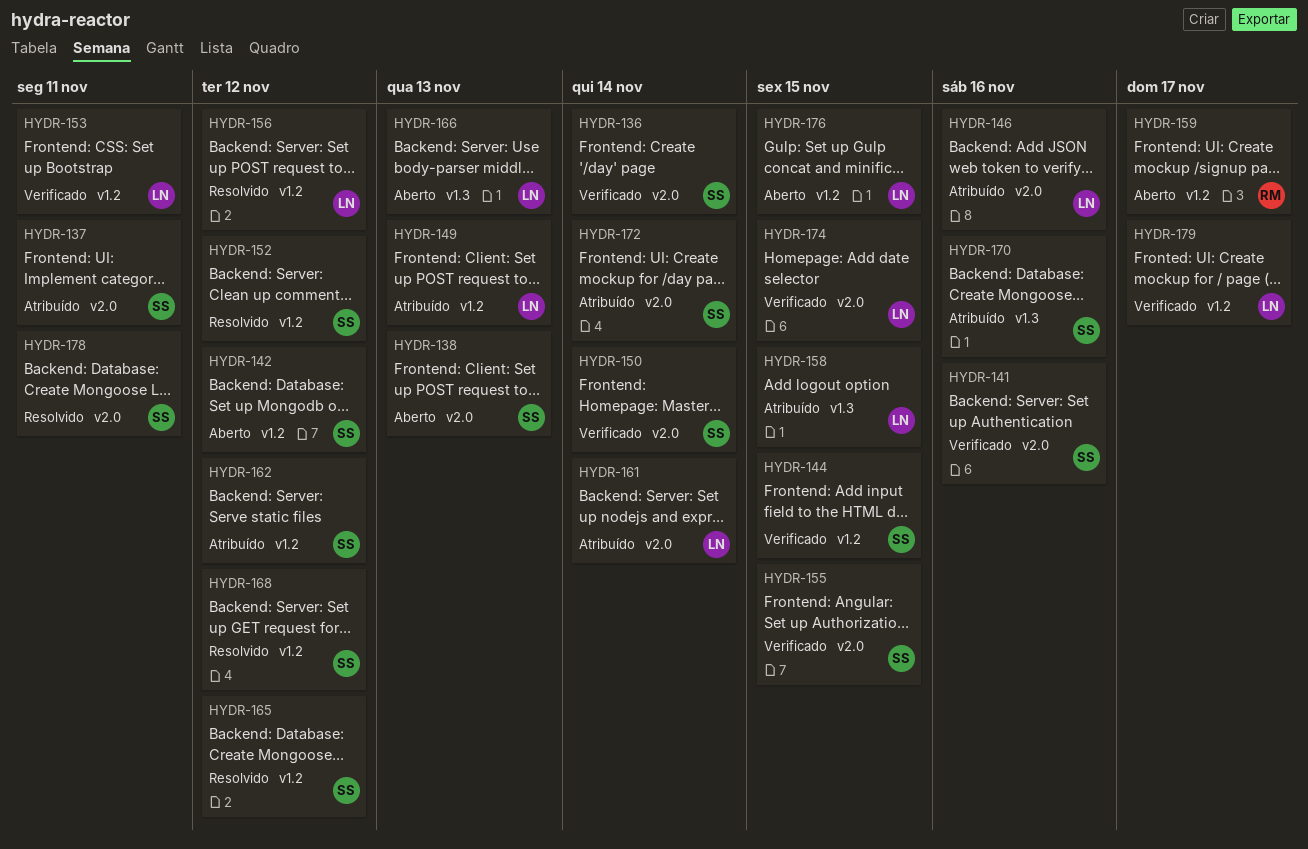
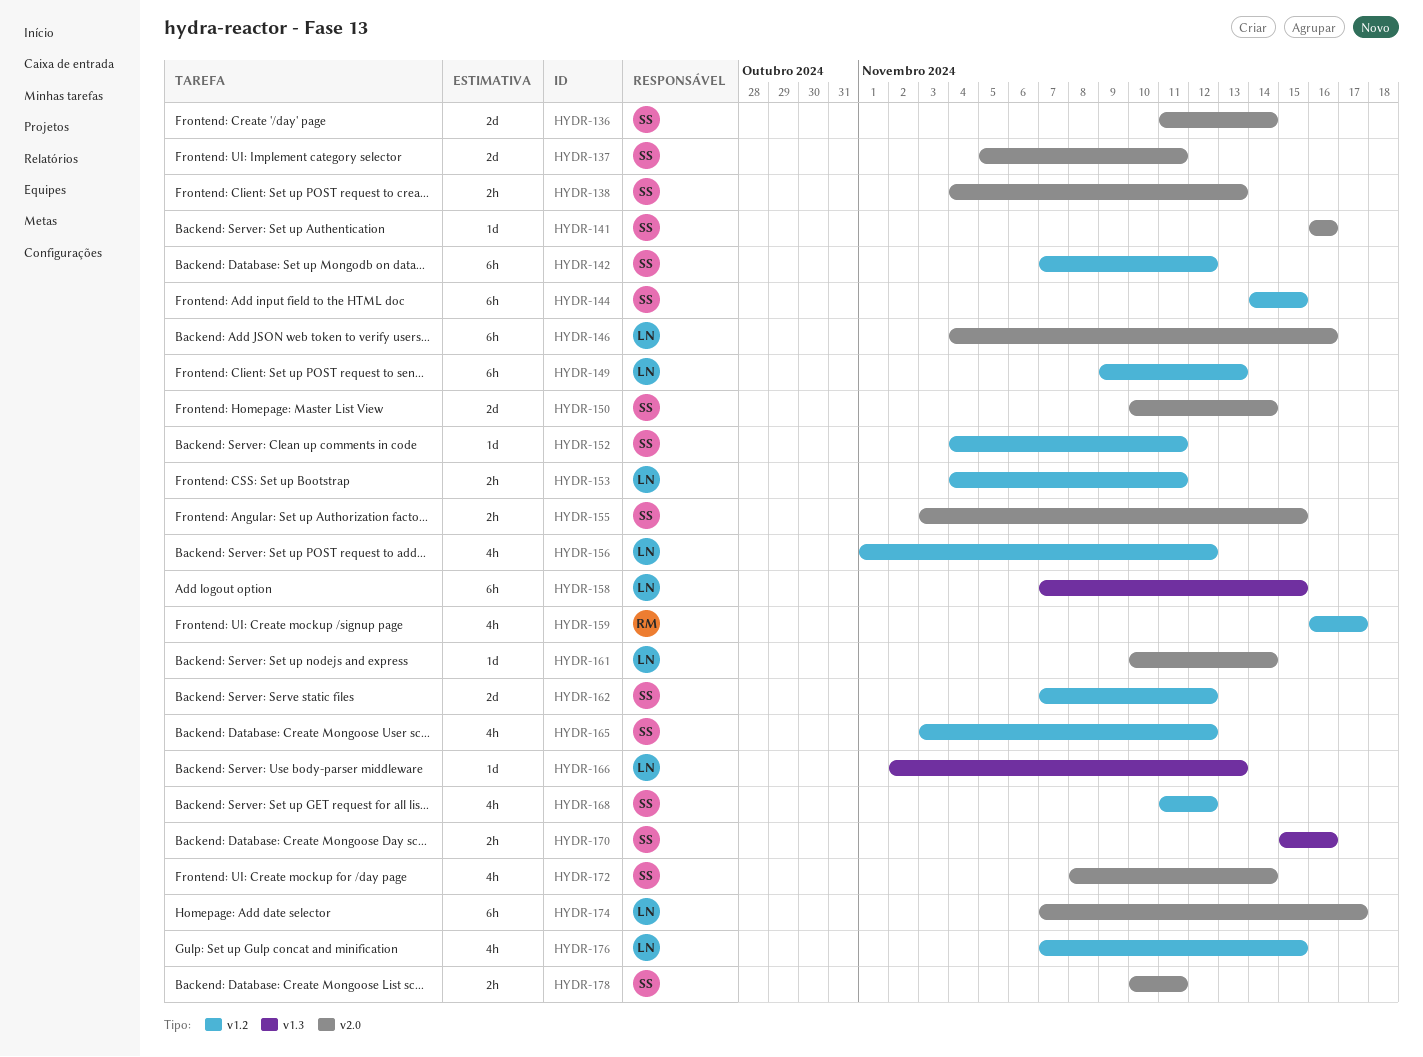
HYDR-152, due: Nov 12 -> Nov 11
HYDR-174, due: Nov 15 -> Nov 17
HYDR-179: present -> none

